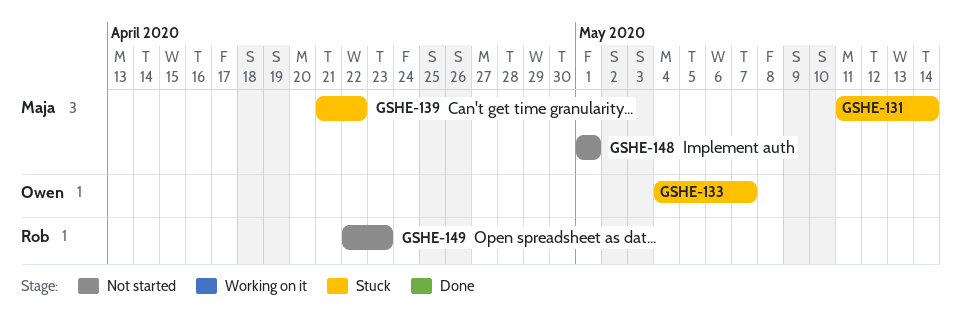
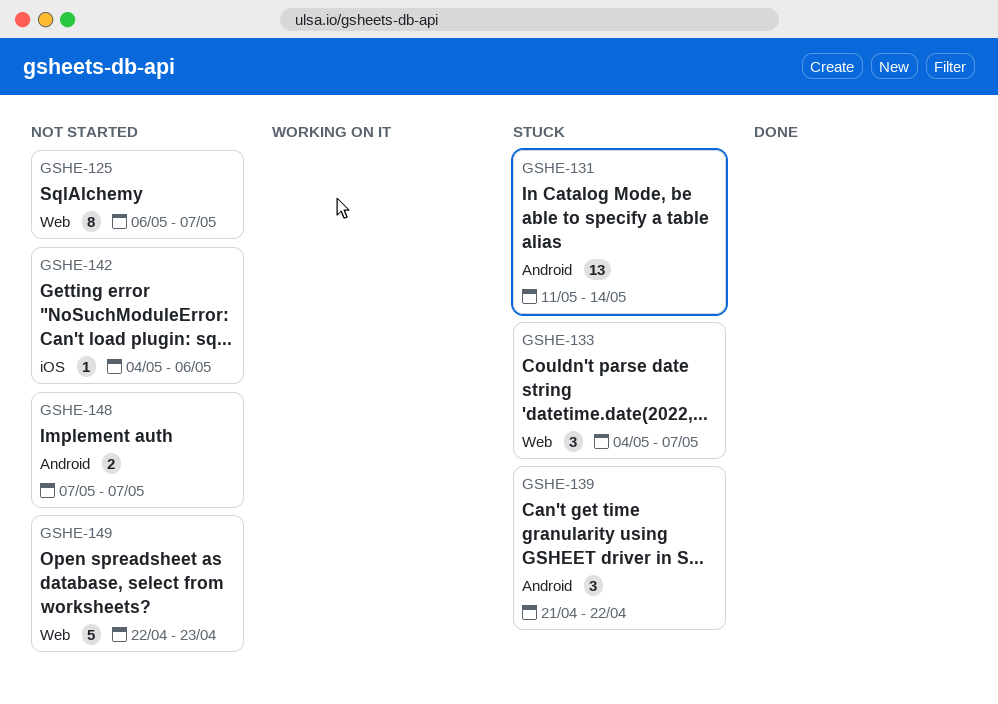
GSHE-125: none -> present
GSHE-142: none -> present
GSHE-148, start: May 1 -> May 7
GSHE-148, due: May 1 -> May 7

